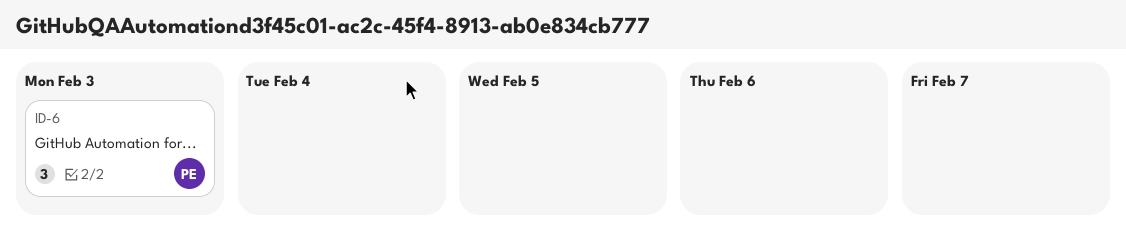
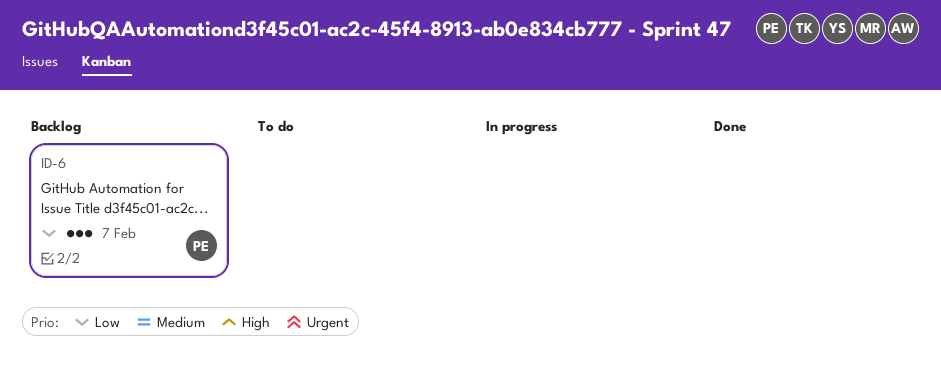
ID-6, day: Feb 3 -> Feb 7

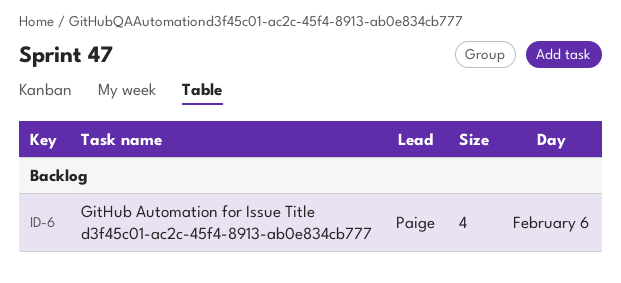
ID-6, estimate: 3 -> 4
ID-6, day: Feb 7 -> Feb 6

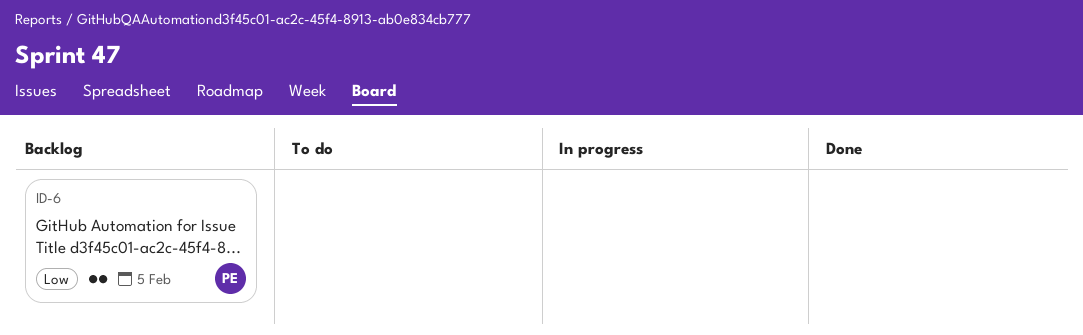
ID-6, estimate: 4 -> 2
ID-6, day: Feb 6 -> Feb 5

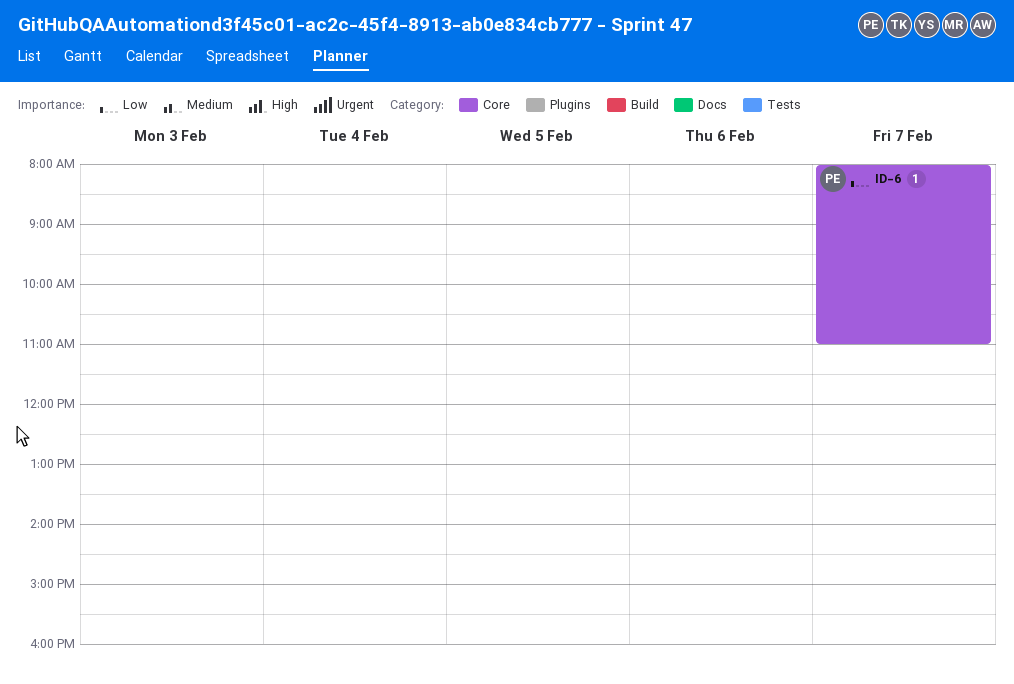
ID-6, estimate: 2 -> 1
ID-6, day: Feb 5 -> Feb 7

